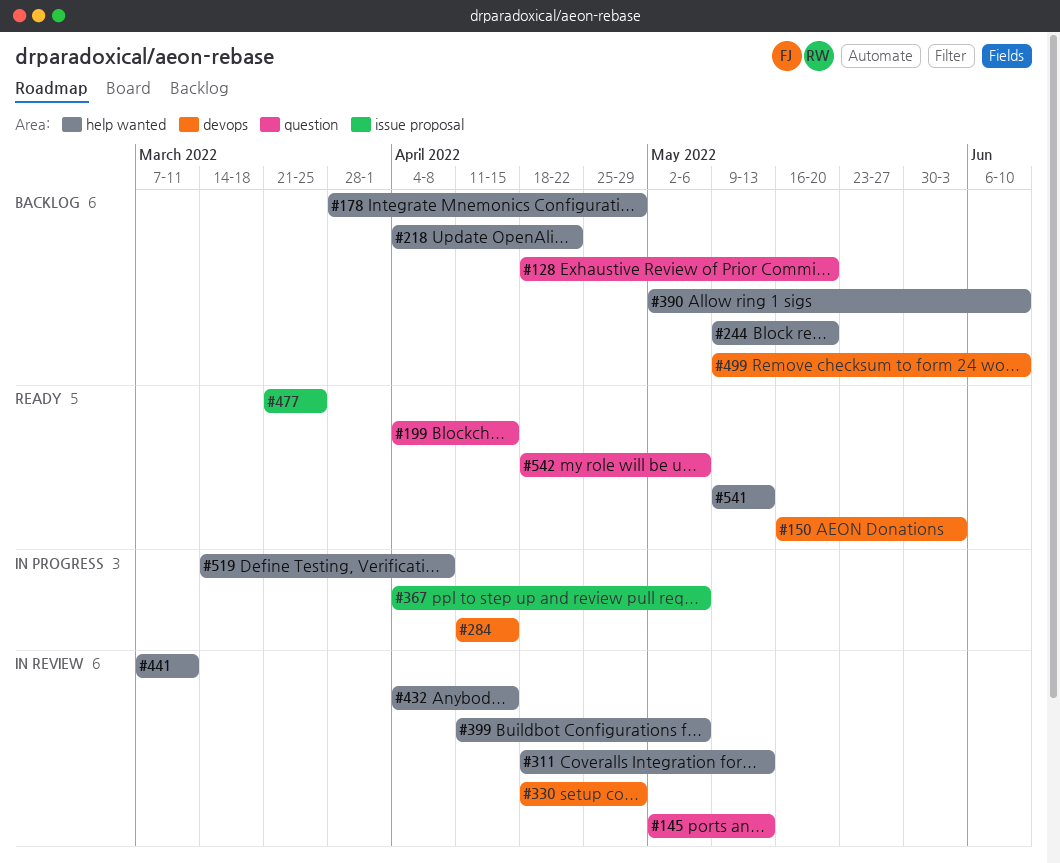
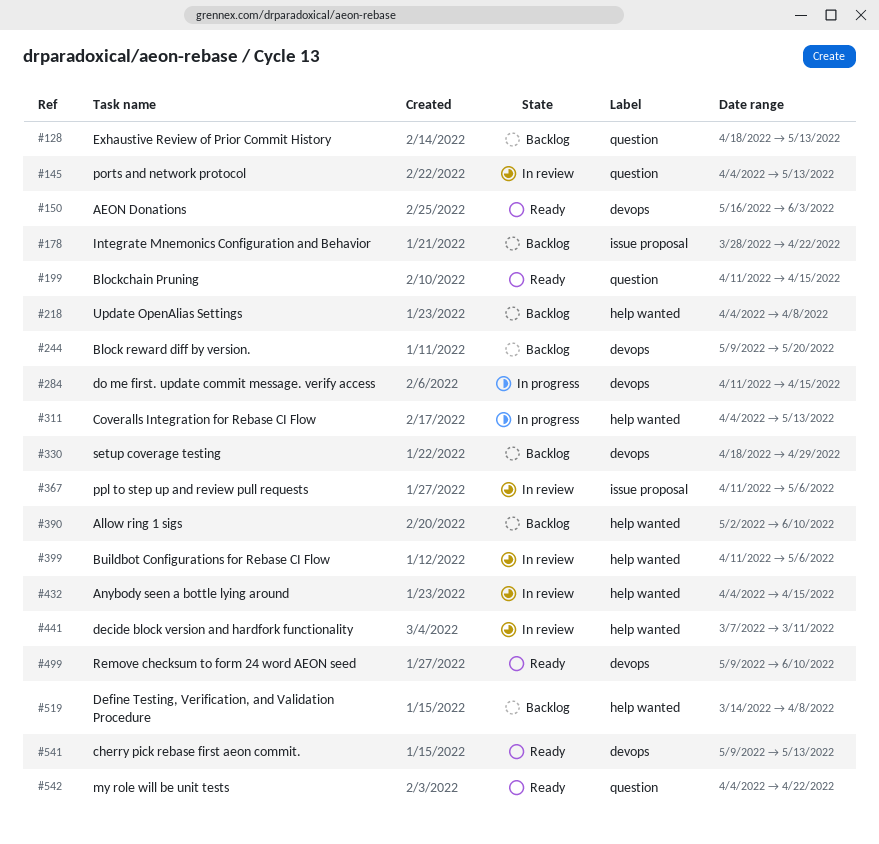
#128, due: May 20 -> May 13
#145, start: May 2 -> Apr 4
#178, label: help wanted -> issue proposal
#178, due: Apr 29 -> Apr 22
#199, start: Apr 4 -> Apr 11
#218, due: Apr 22 -> Apr 8
#244, label: help wanted -> devops
#311, status: In review -> In progress
#311, start: Apr 18 -> Apr 4
#330, status: In review -> Backlog
#367, status: In progress -> In review
#367, start: Apr 4 -> Apr 11
#477: present -> none
#499, status: Backlog -> Ready
#519, status: In progress -> Backlog
#541, label: help wanted -> devops
#542, start: Apr 18 -> Apr 4
#542, due: May 6 -> Apr 22

